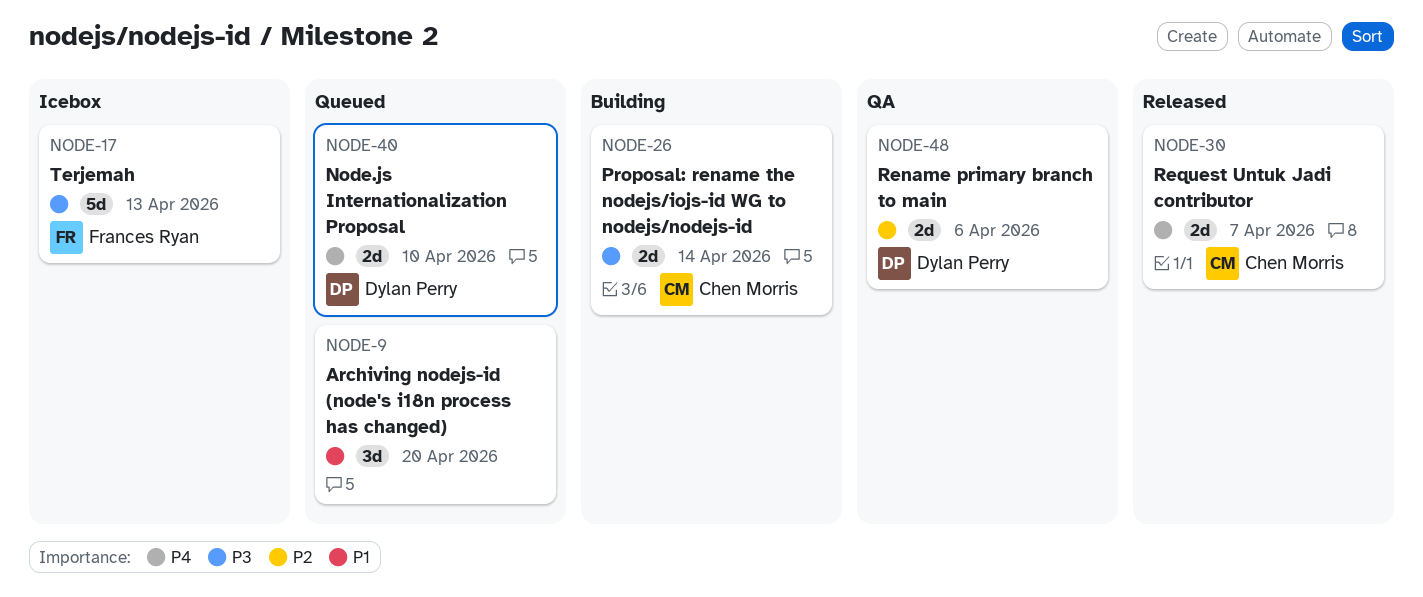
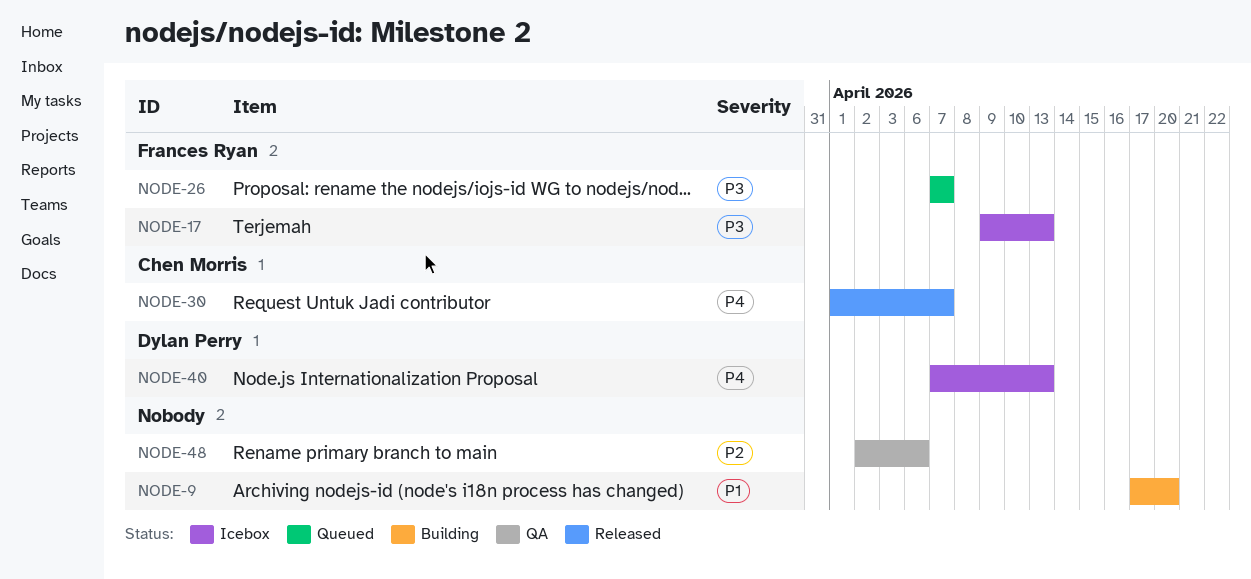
NODE-9, status: Queued -> Building
NODE-26, status: Building -> Queued
NODE-26, owner: Chen Morris -> Frances Ryan
NODE-26, due: Apr 14 -> Apr 7
NODE-40, status: Queued -> Icebox
NODE-40, due: Apr 10 -> Apr 13
NODE-48, owner: Dylan Perry -> none

